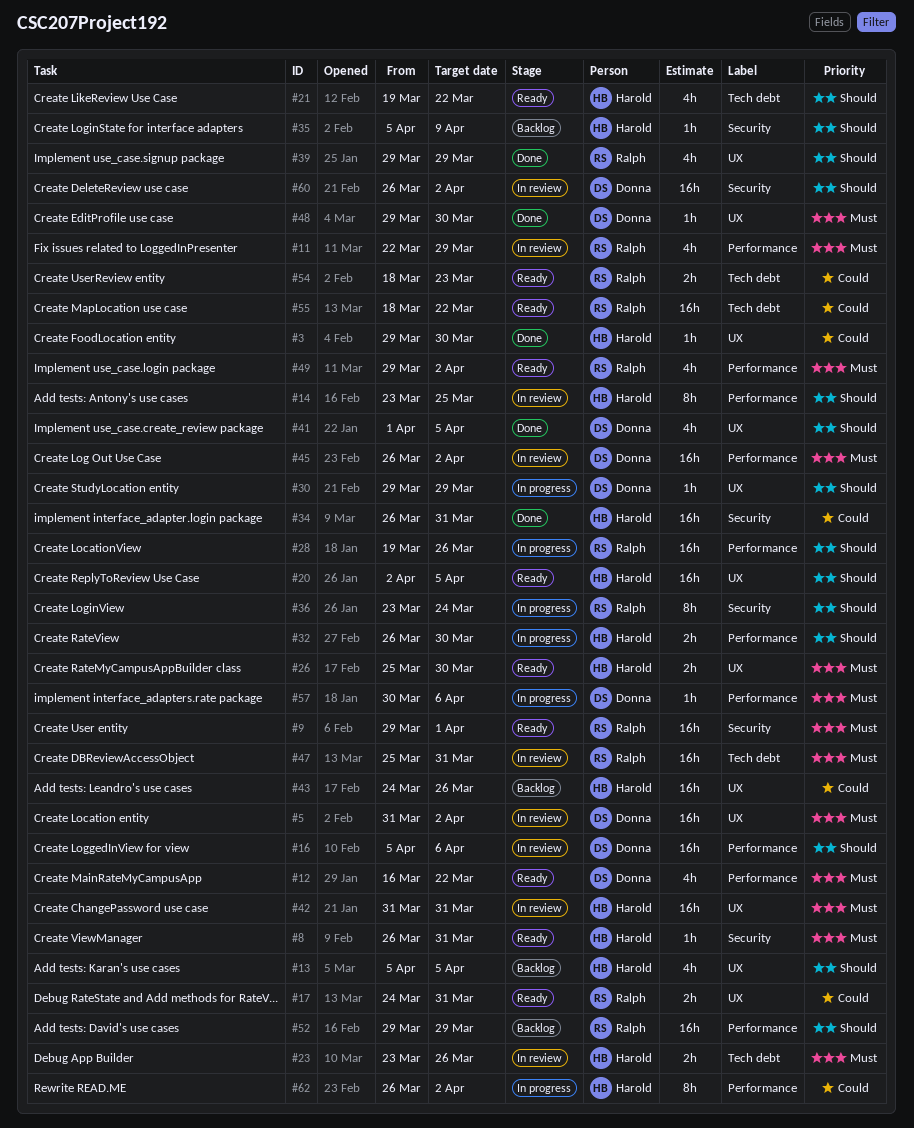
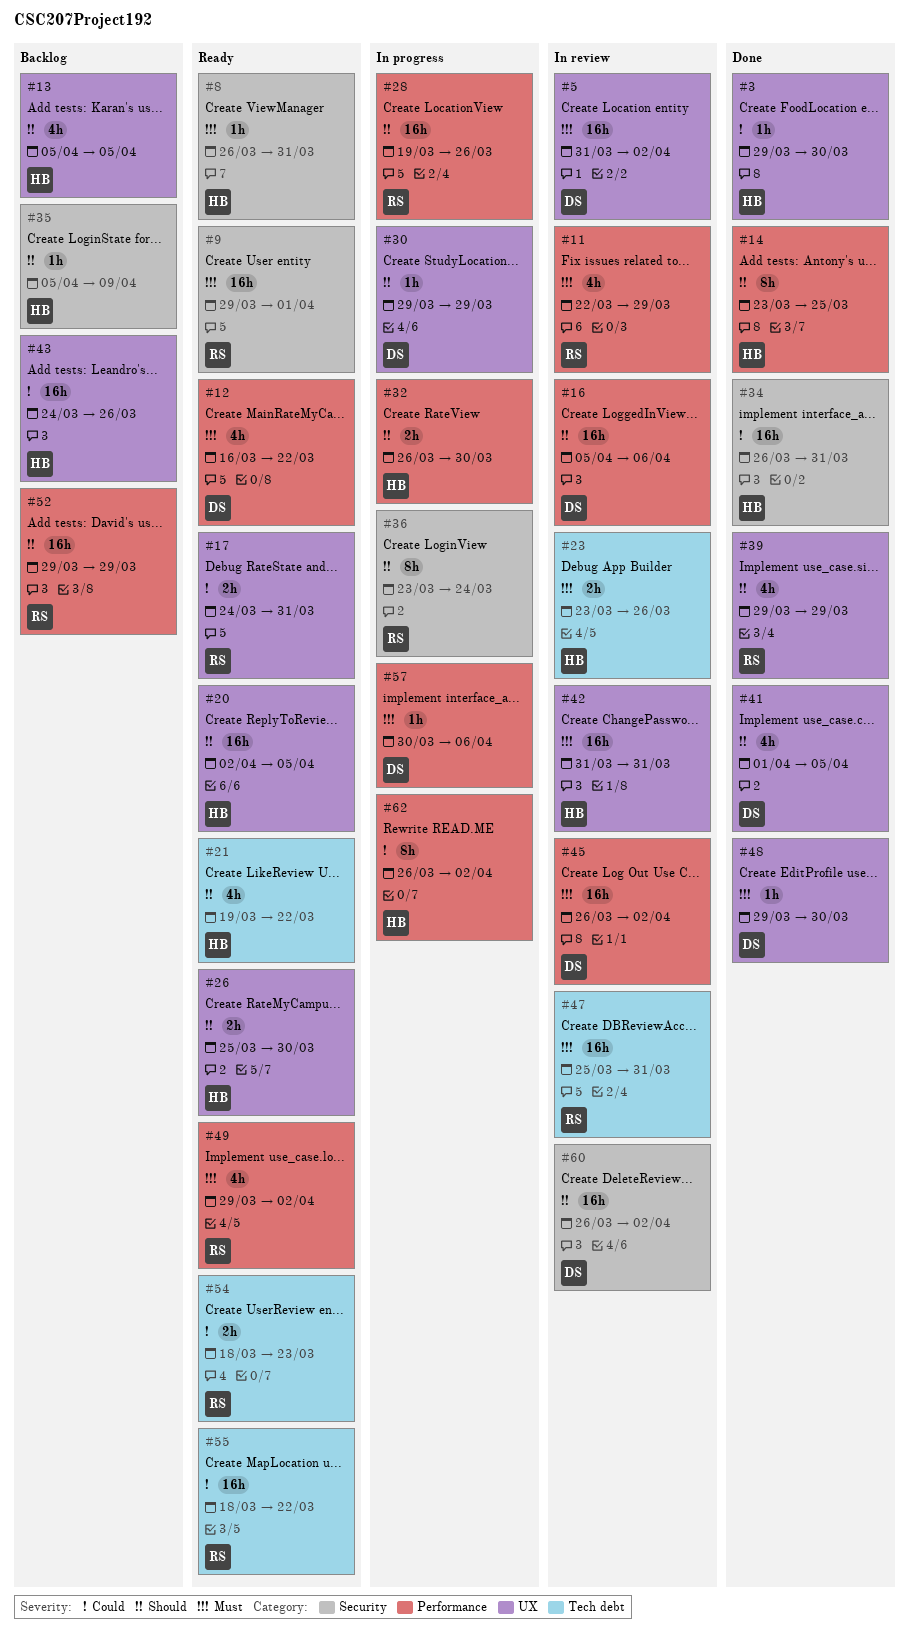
#14, status: In review -> Done
#26, priority: Must -> Should

